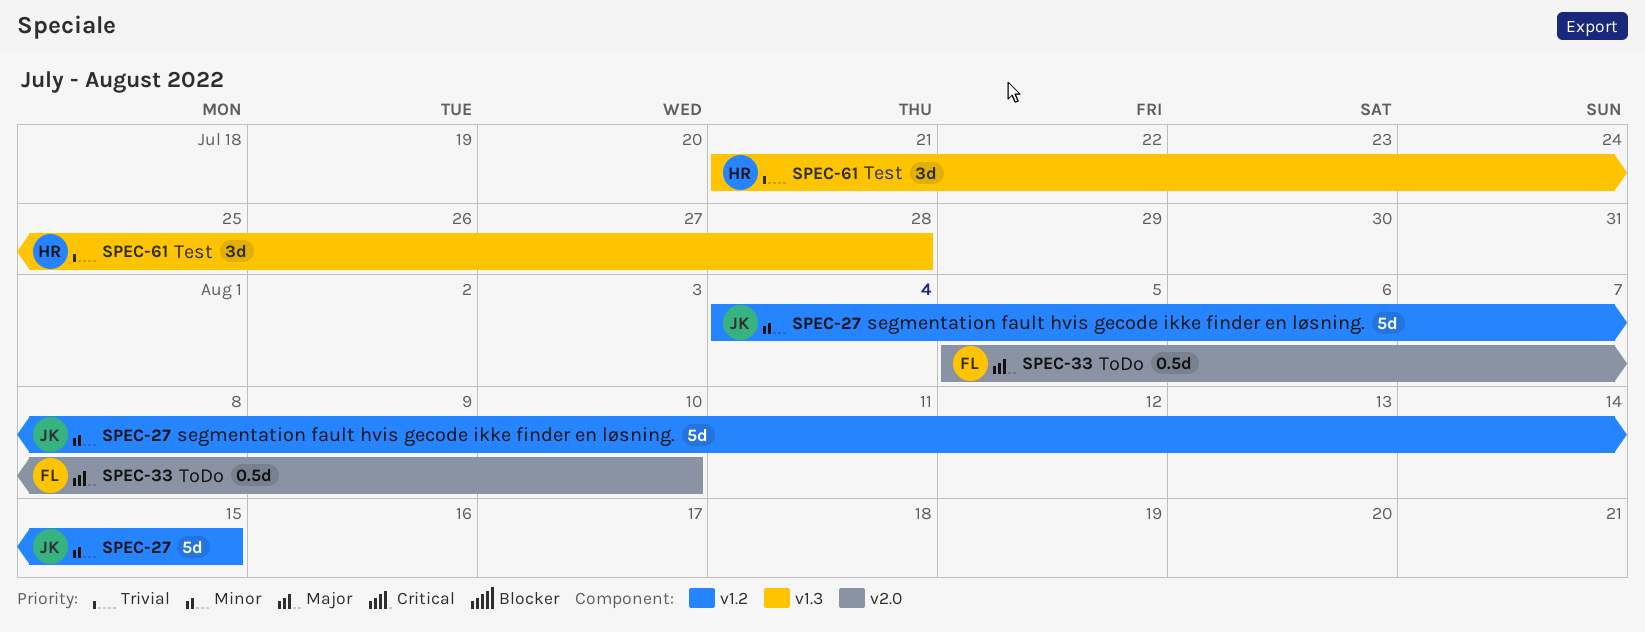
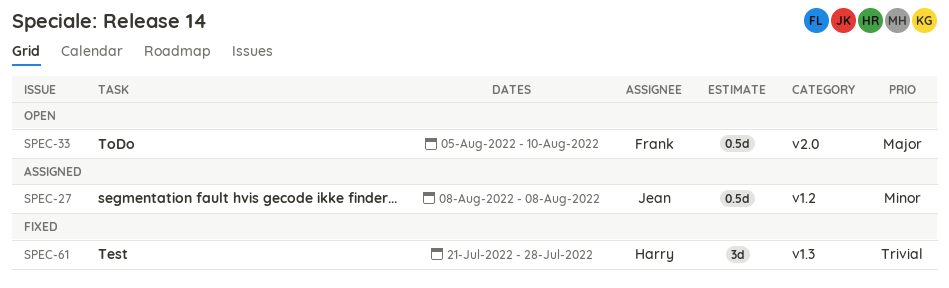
SPEC-27, estimate: 5d -> 0.5d
SPEC-27, start: Aug 4 -> Aug 8
SPEC-27, due: Aug 15 -> Aug 8

